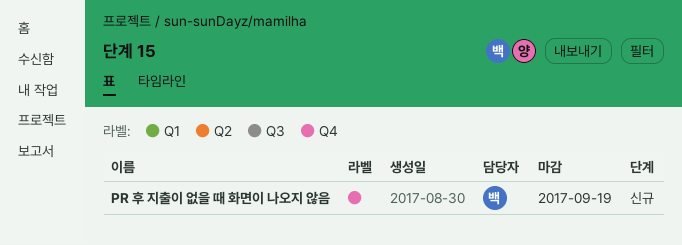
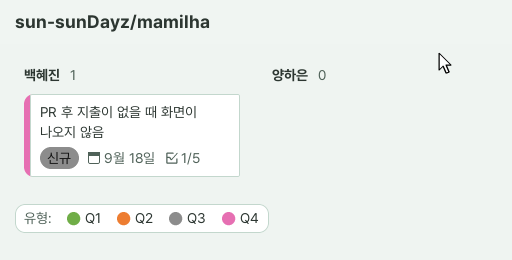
PR 후 지출이 없을 때 화면이 나오지 않음, due: Sep 19 -> Sep 18

